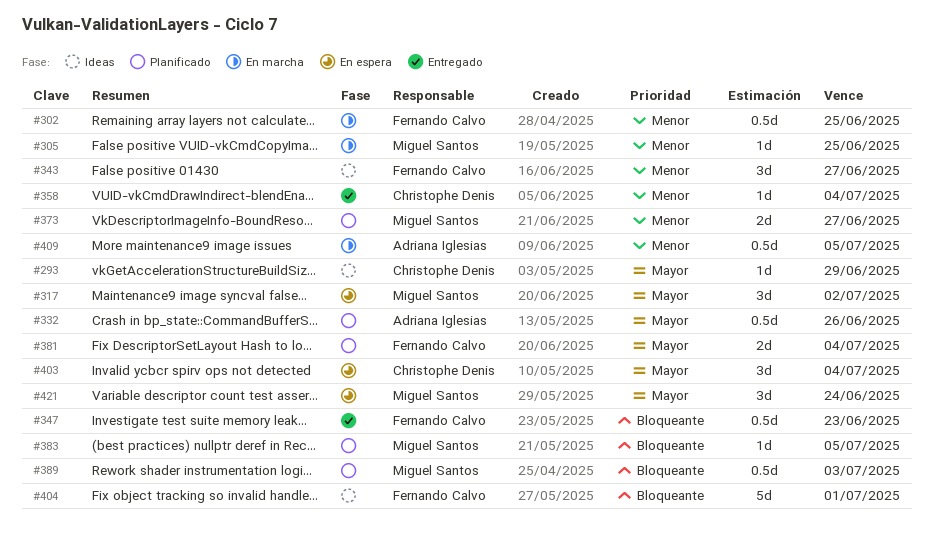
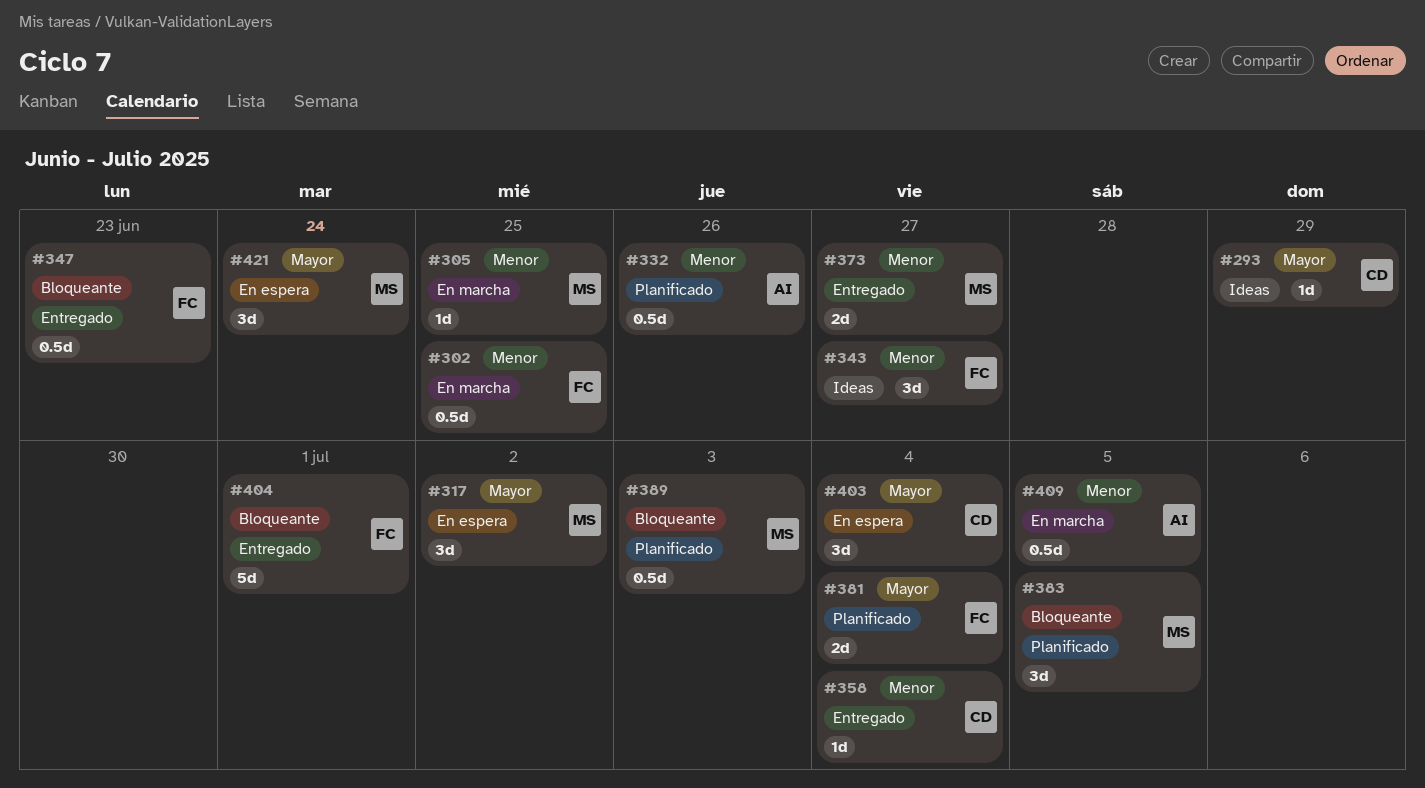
#332, priority: Mayor -> Menor
#373, status: Planificado -> Entregado
#383, estimate: 1d -> 3d
#404, status: Ideas -> Entregado

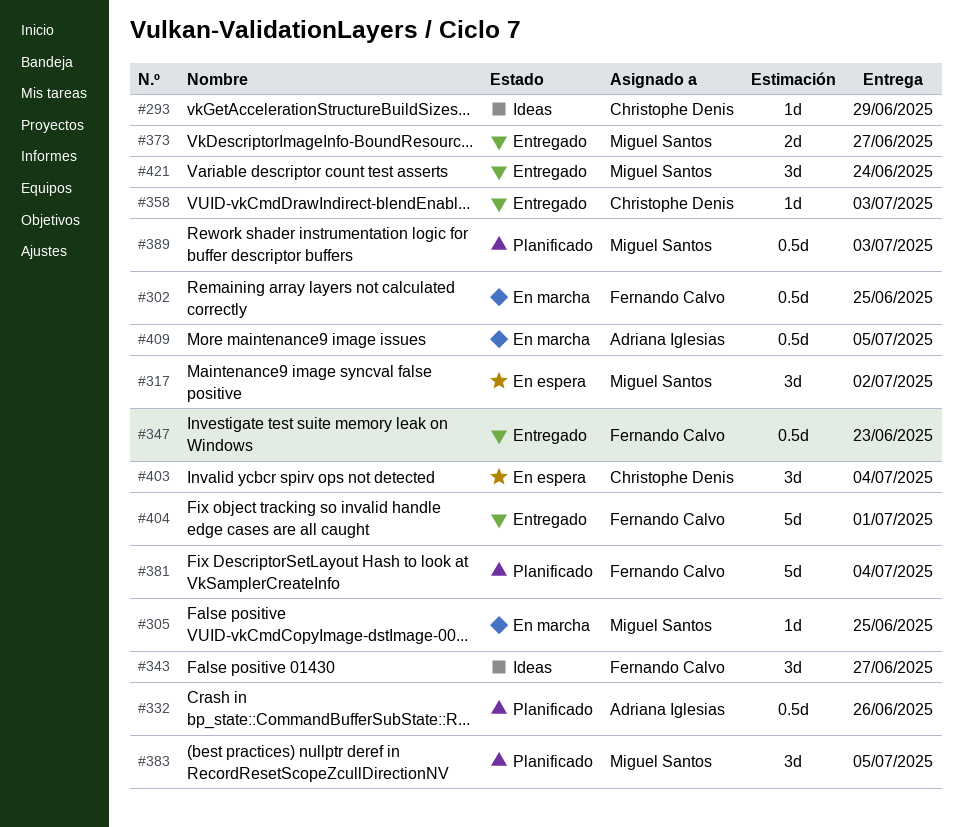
#358, due: Jul 4 -> Jul 3
#381, estimate: 2d -> 5d
#421, status: En espera -> Entregado

